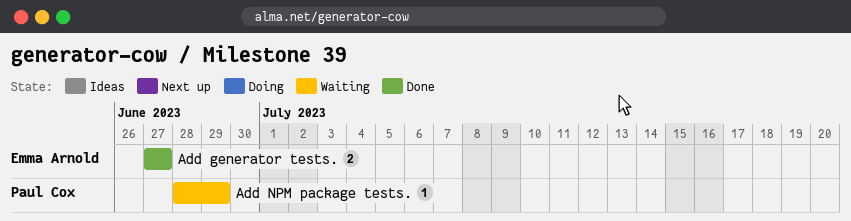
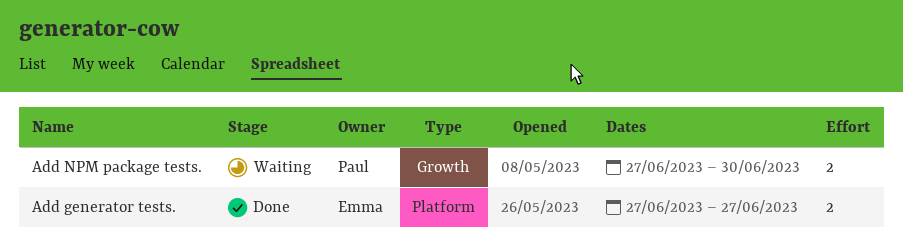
Add NPM package tests., estimate: 1 -> 2
Add NPM package tests., start: Jun 28 -> Jun 27
Add NPM package tests., due: Jun 29 -> Jun 30

